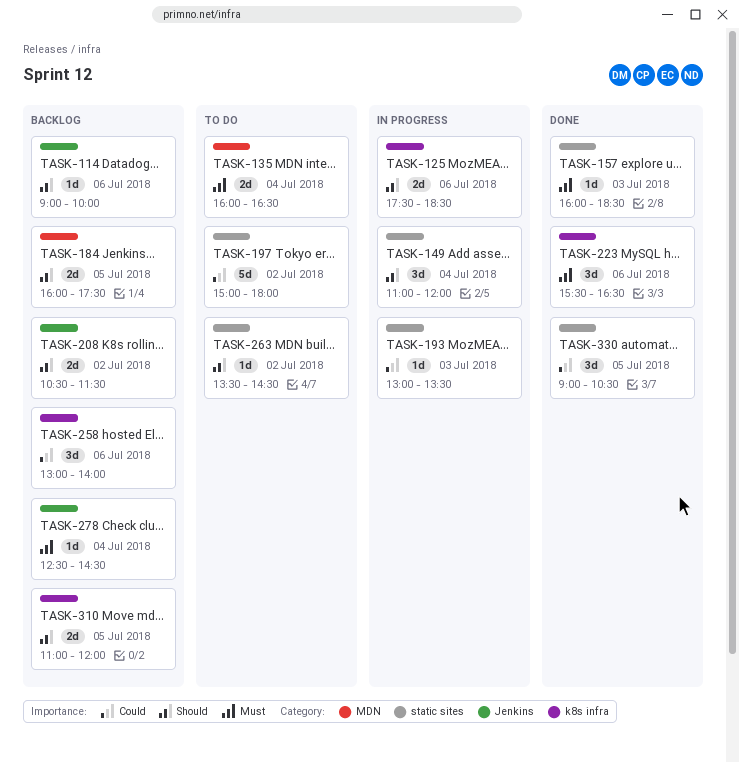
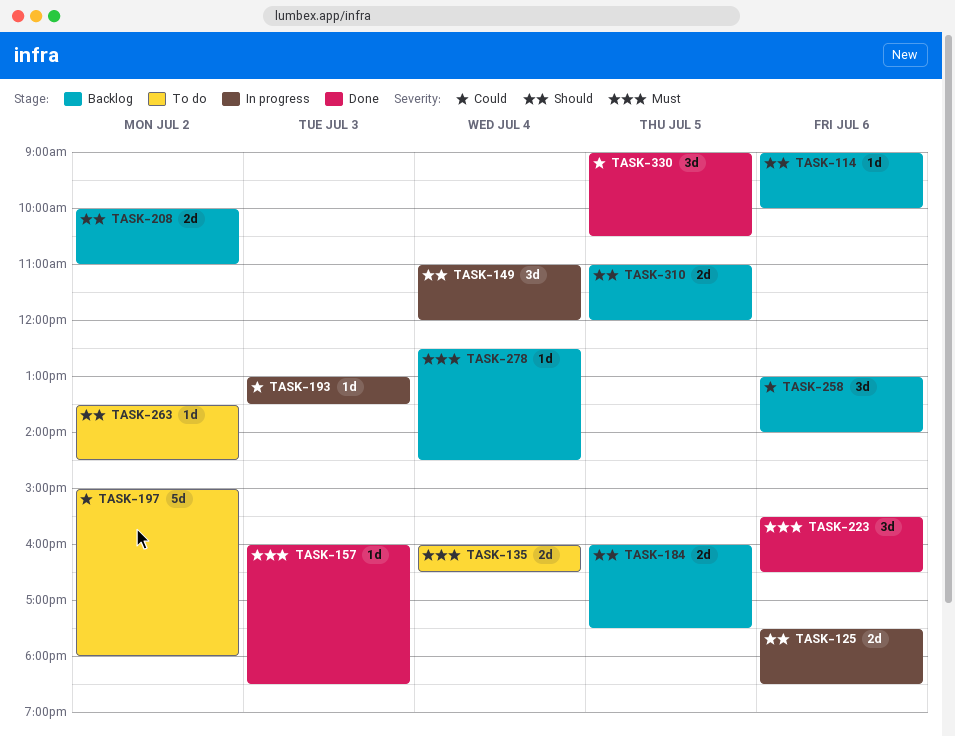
TASK-208, begins: 10:30 -> 10:00
TASK-208, ends: 11:30 -> 11:00

